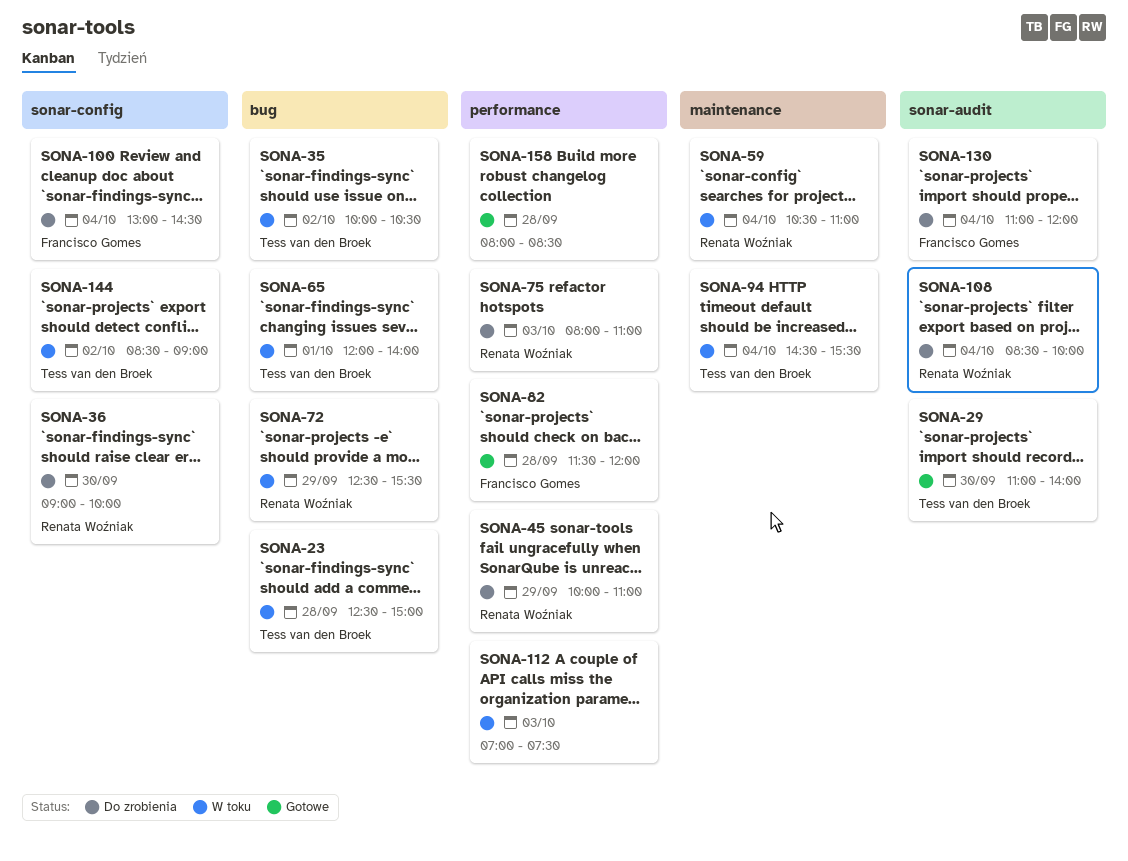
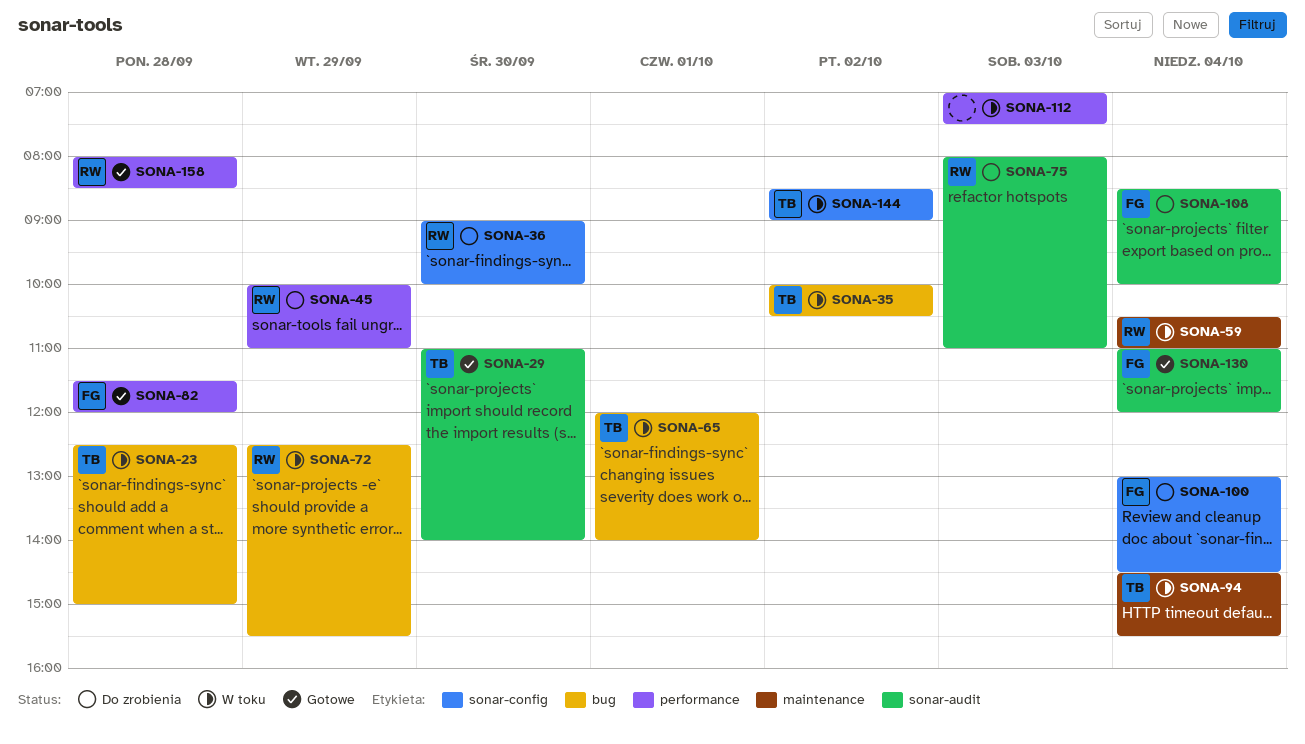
SONA-75, label: performance -> sonar-audit
SONA-108, owner: Renata Woźniak -> Francisco Gomes
SONA-130, status: Do zrobienia -> Gotowe
SONA-158, owner: none -> Renata Woźniak

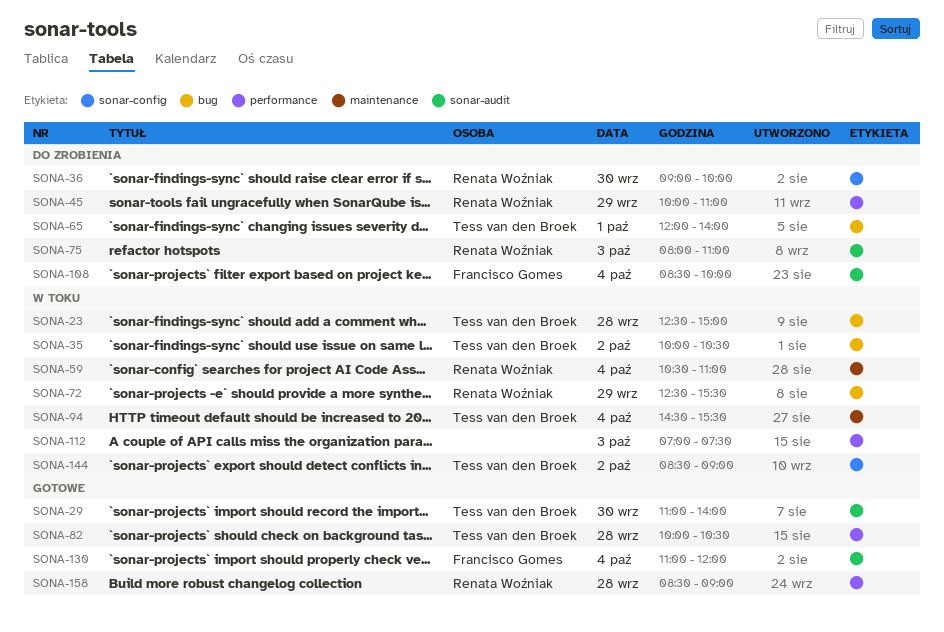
SONA-65, status: W toku -> Do zrobienia
SONA-82, owner: Francisco Gomes -> Tess van den Broek
SONA-82, begins: 11:30 -> 10:00
SONA-82, ends: 12:00 -> 10:30
SONA-100: present -> none
SONA-158, begins: 08:00 -> 08:30
SONA-158, ends: 08:30 -> 09:00

